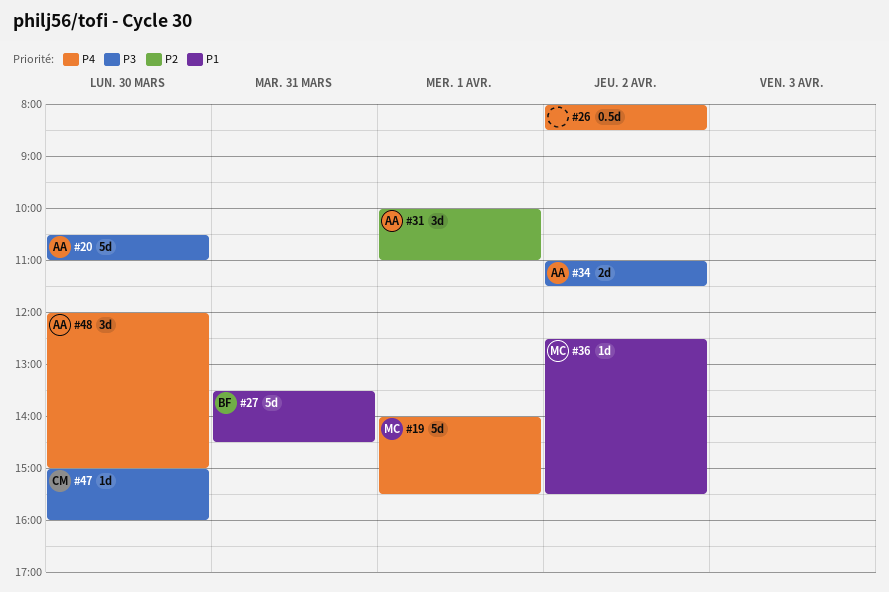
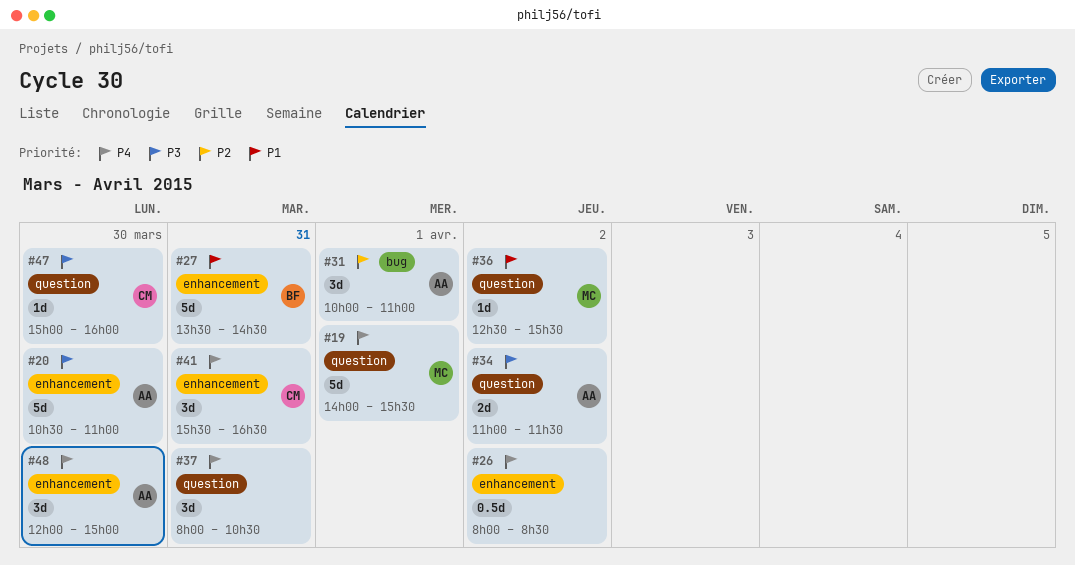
#37: none -> present
#41: none -> present

